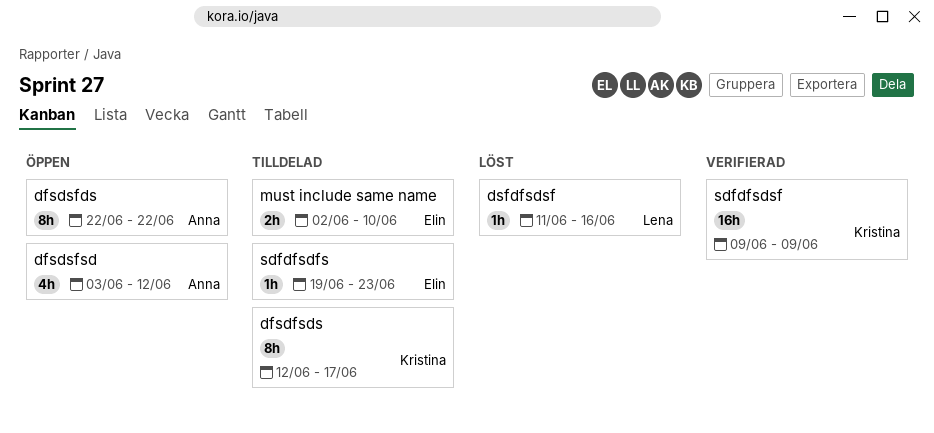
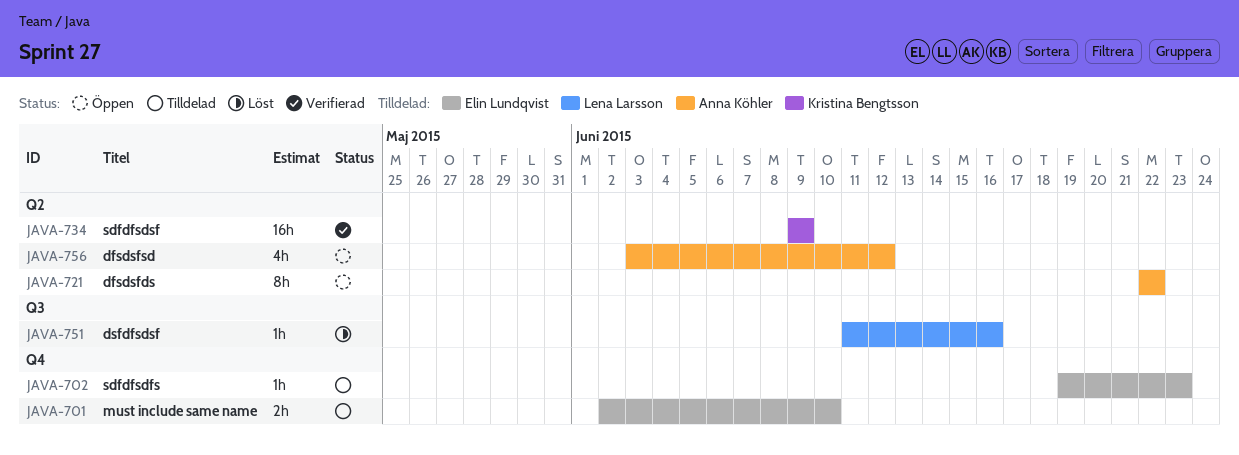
dfsdfsds: present -> none

